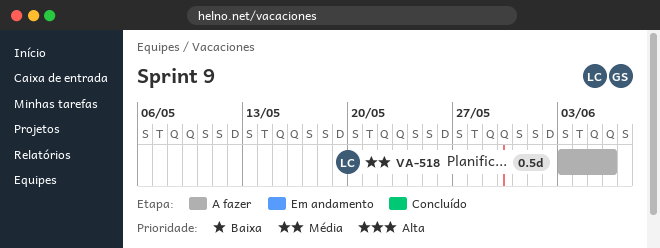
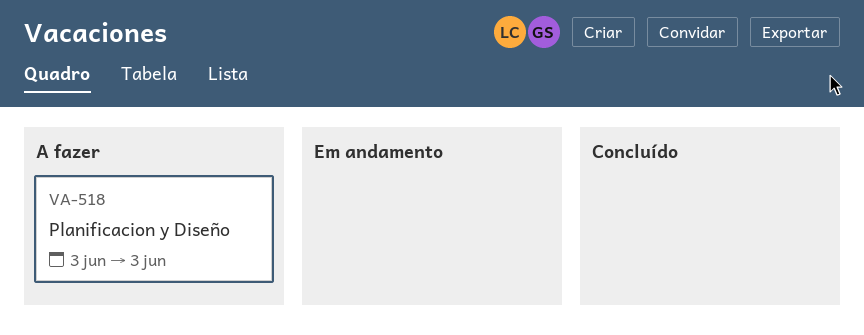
VA-518, due: Jun 6 -> Jun 3

